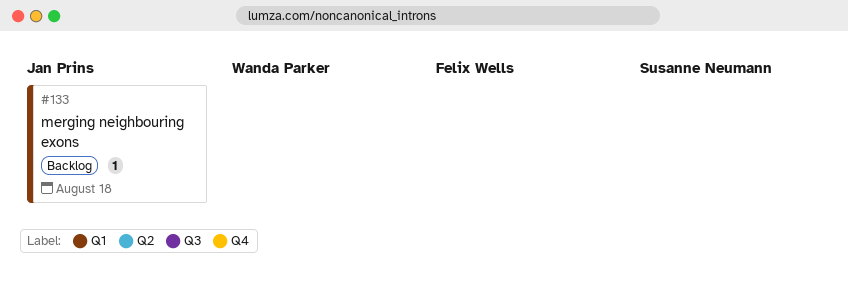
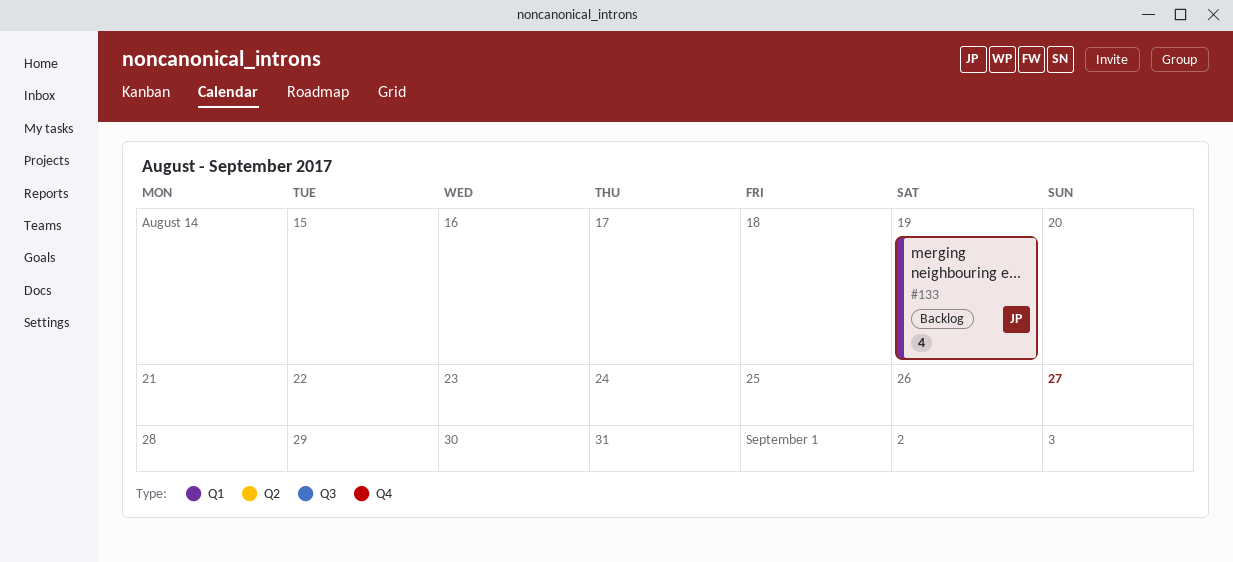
#133, estimate: 1 -> 4
#133, due: Aug 18 -> Aug 19

